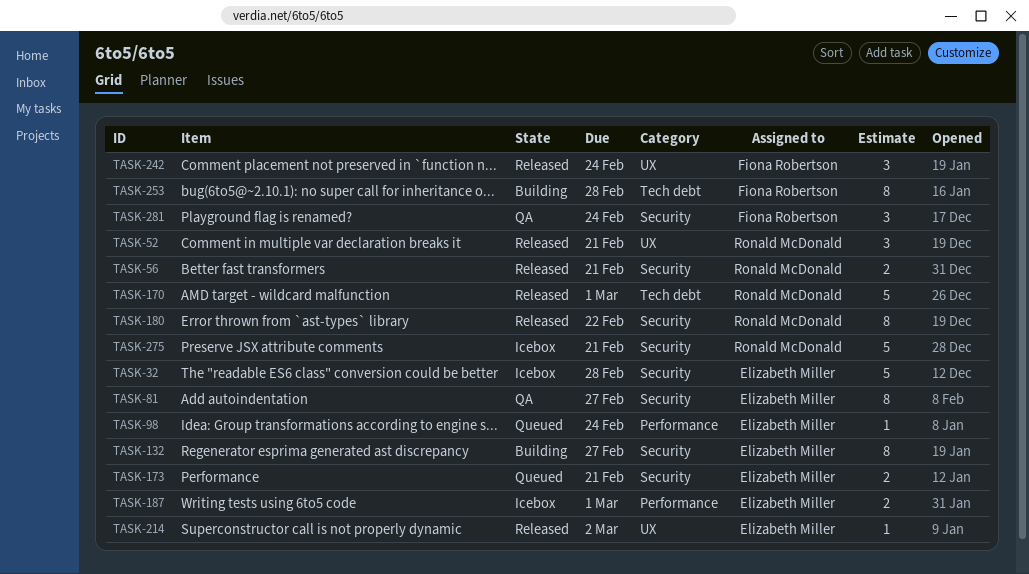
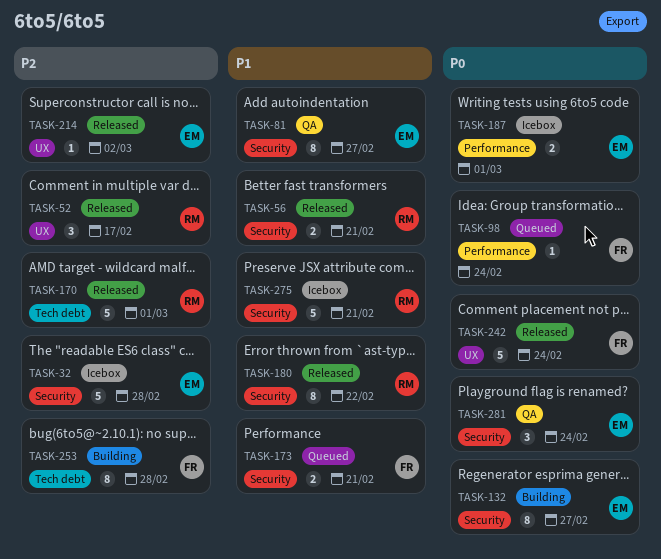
TASK-52, due: Feb 21 -> Feb 17
TASK-98, owner: Elizabeth Miller -> Fiona Robertson
TASK-173, owner: Elizabeth Miller -> Fiona Robertson
TASK-242, estimate: 3 -> 5
TASK-281, owner: Fiona Robertson -> Elizabeth Miller

